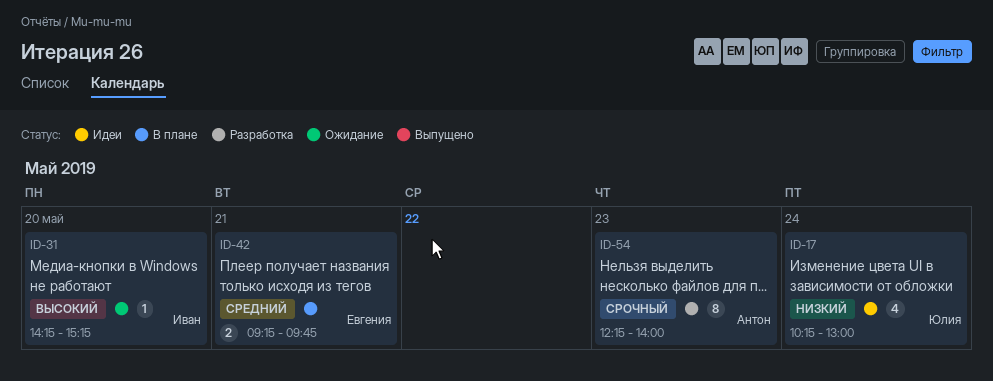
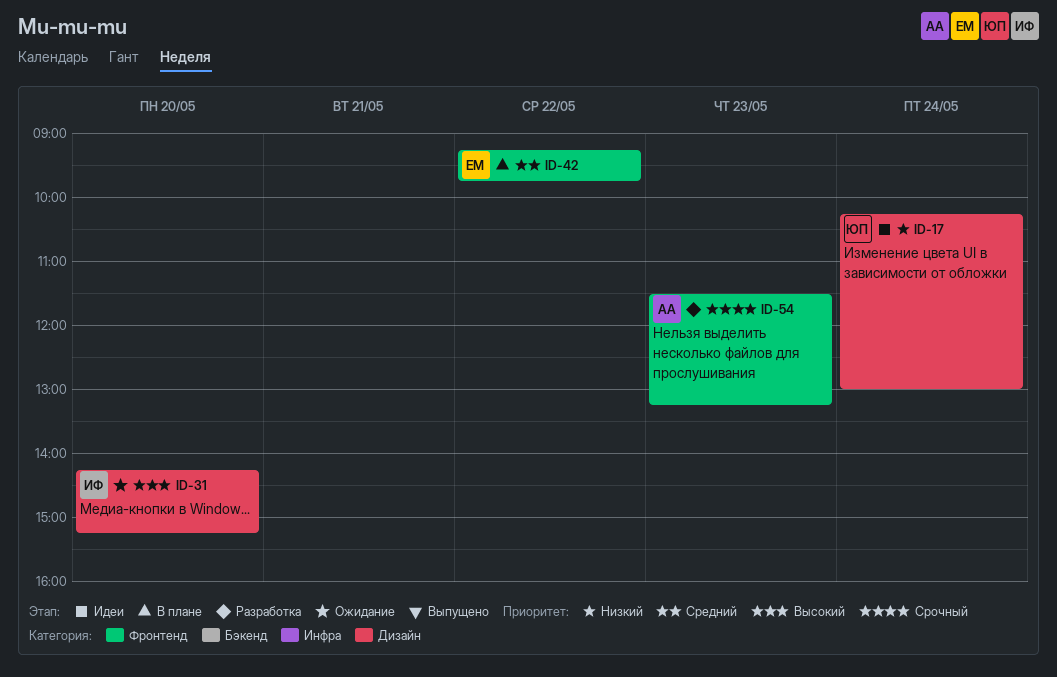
ID-42, day: May 21 -> May 22
ID-54, begins: 12:15 -> 11:30
ID-54, ends: 14:00 -> 13:15

